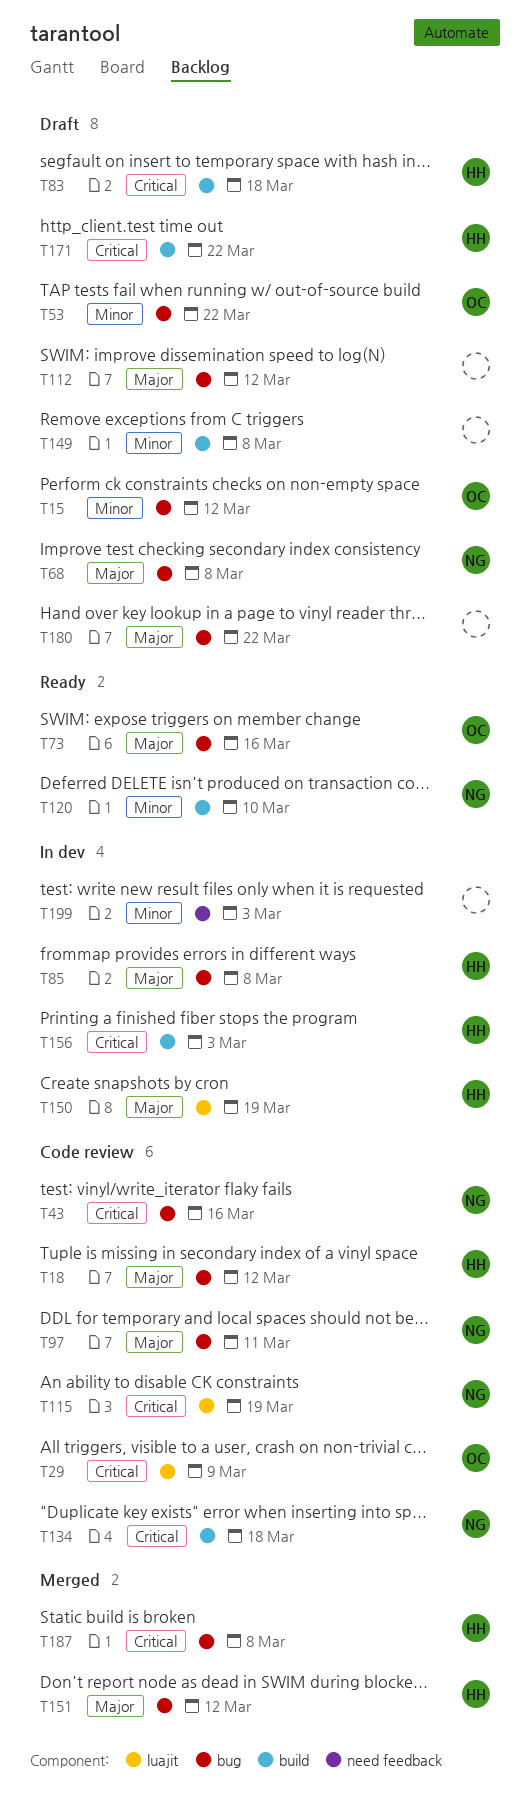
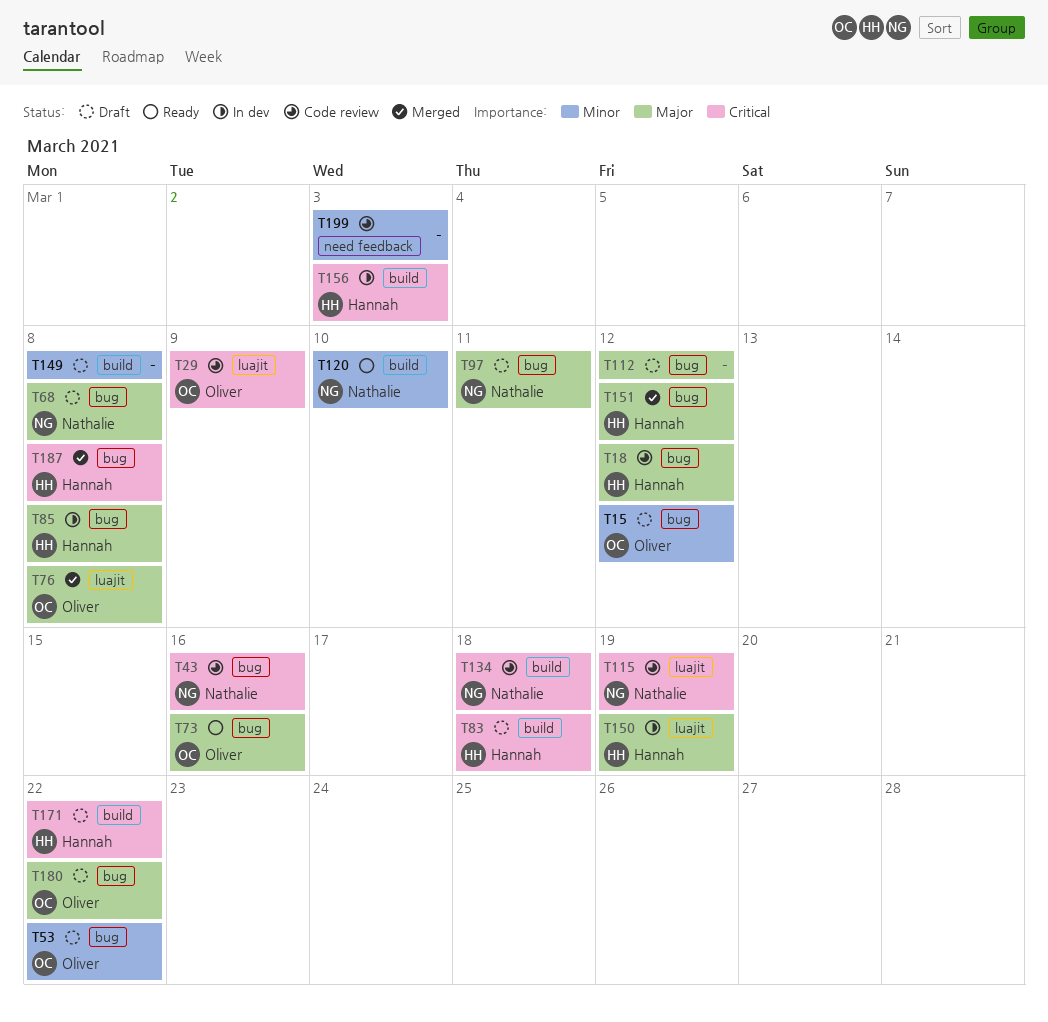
T76: none -> present
T97, status: Code review -> Draft
T180, owner: none -> Oliver
T199, status: In dev -> Code review

